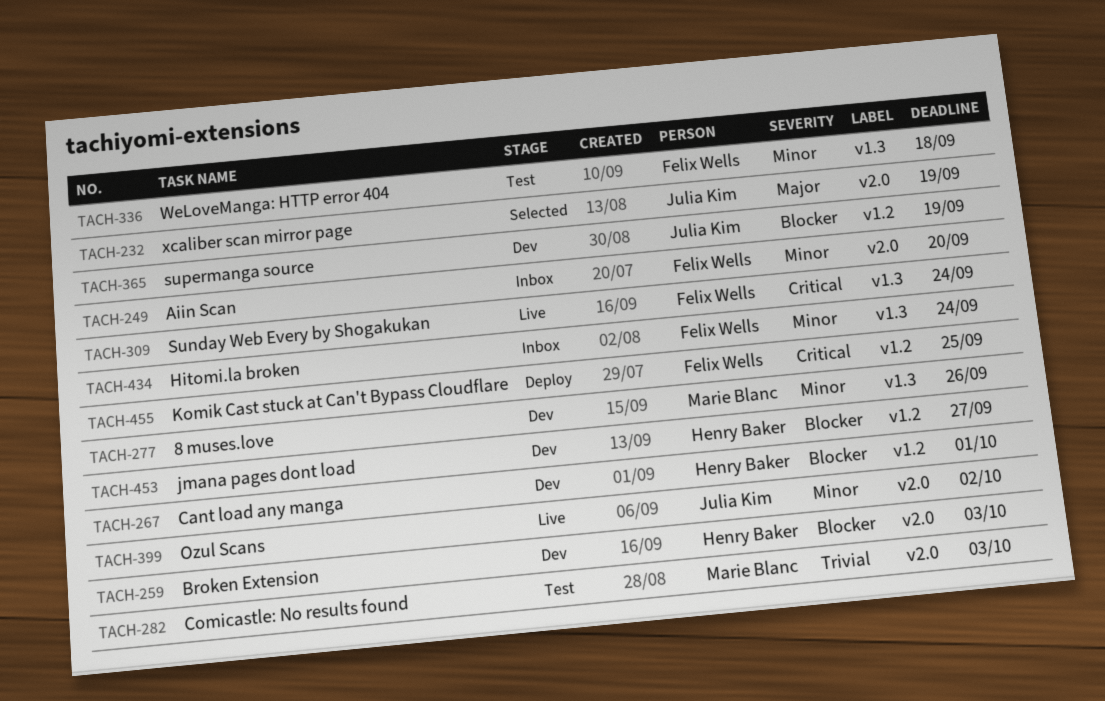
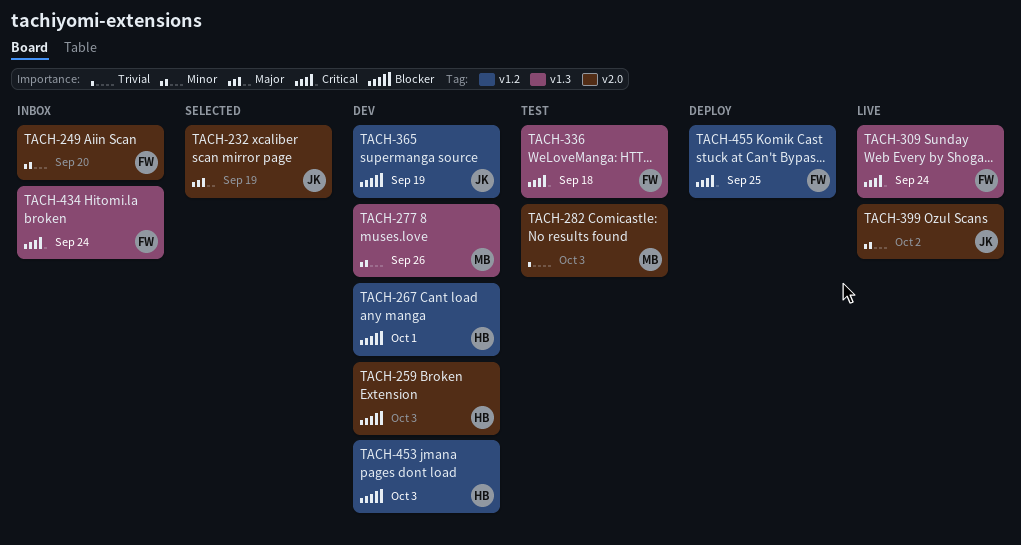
TACH-336, priority: Minor -> Critical
TACH-434, priority: Minor -> Critical
TACH-453, due: Sep 27 -> Oct 3

